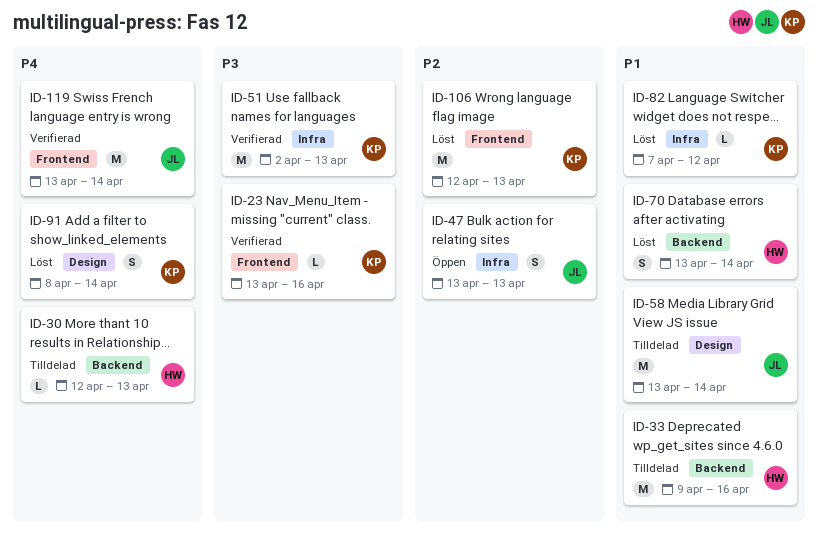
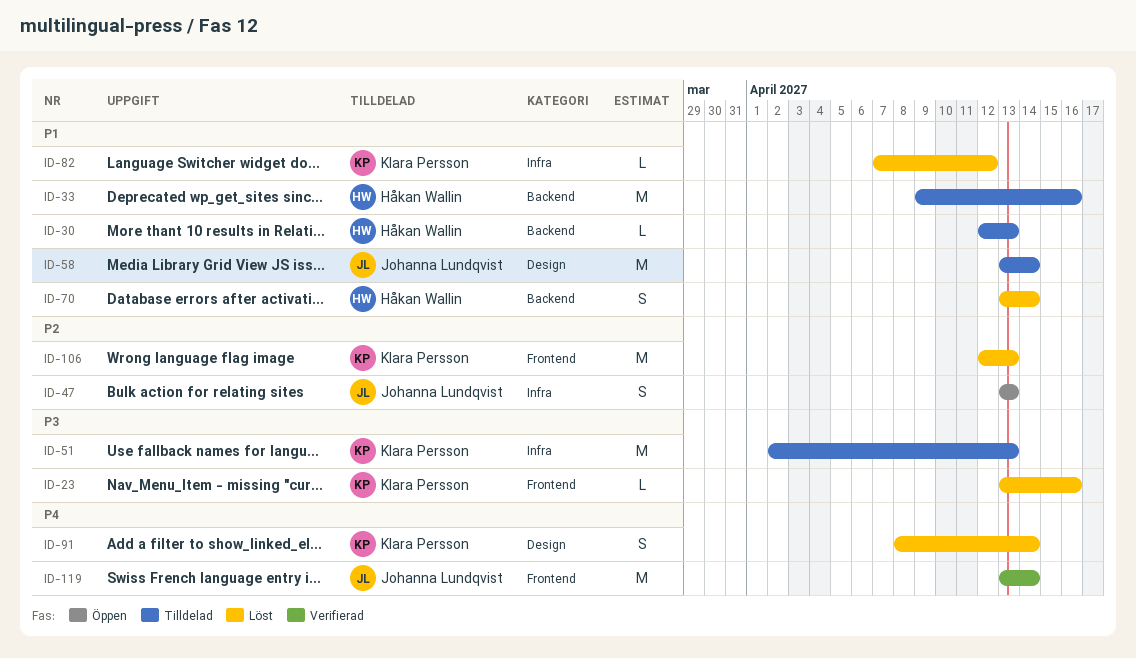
ID-23, status: Verifierad -> Löst
ID-30, priority: P4 -> P1
ID-51, status: Verifierad -> Tilldelad

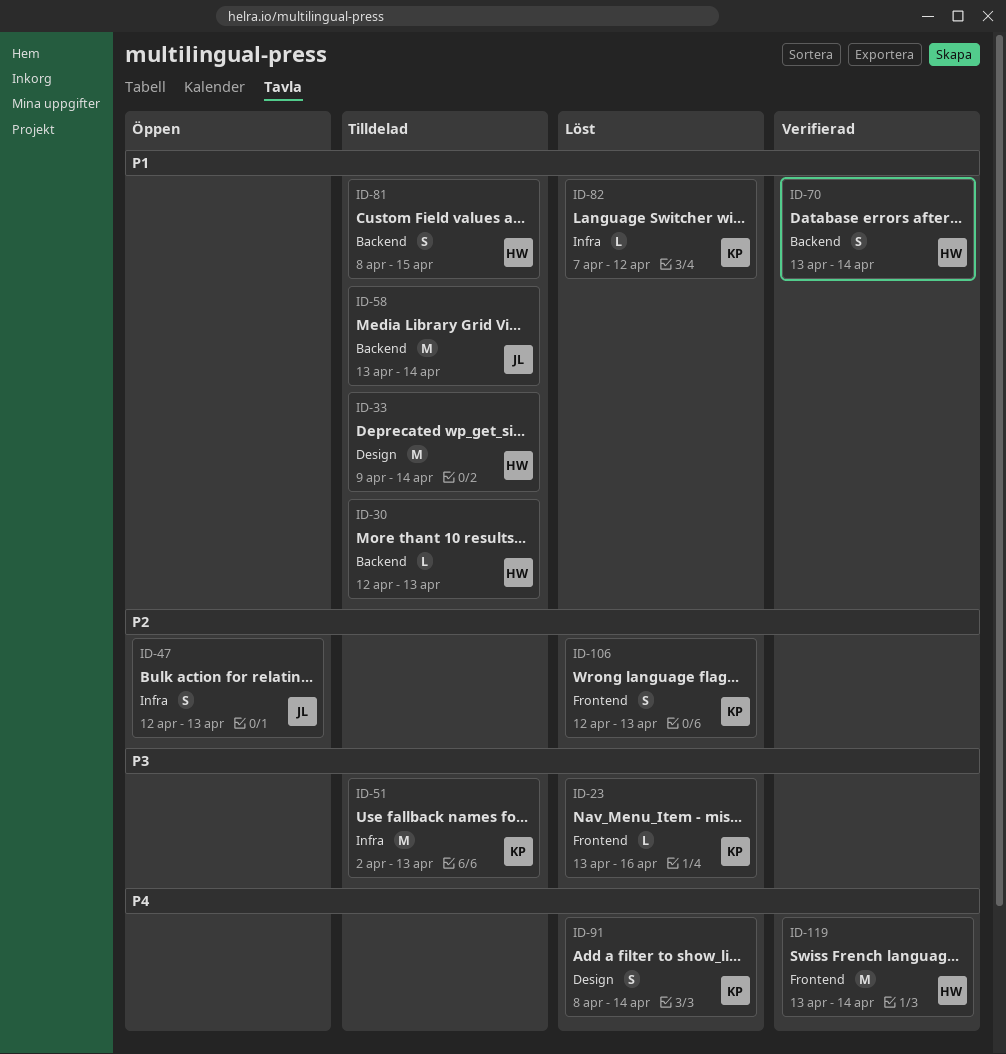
ID-33, label: Backend -> Design
ID-33, due: Apr 16 -> Apr 14
ID-47, start: Apr 13 -> Apr 12
ID-58, label: Design -> Backend
ID-70, status: Löst -> Verifierad
ID-81: none -> present
ID-106, estimate: M -> S
ID-119, owner: Johanna Lundqvist -> Håkan Wallin

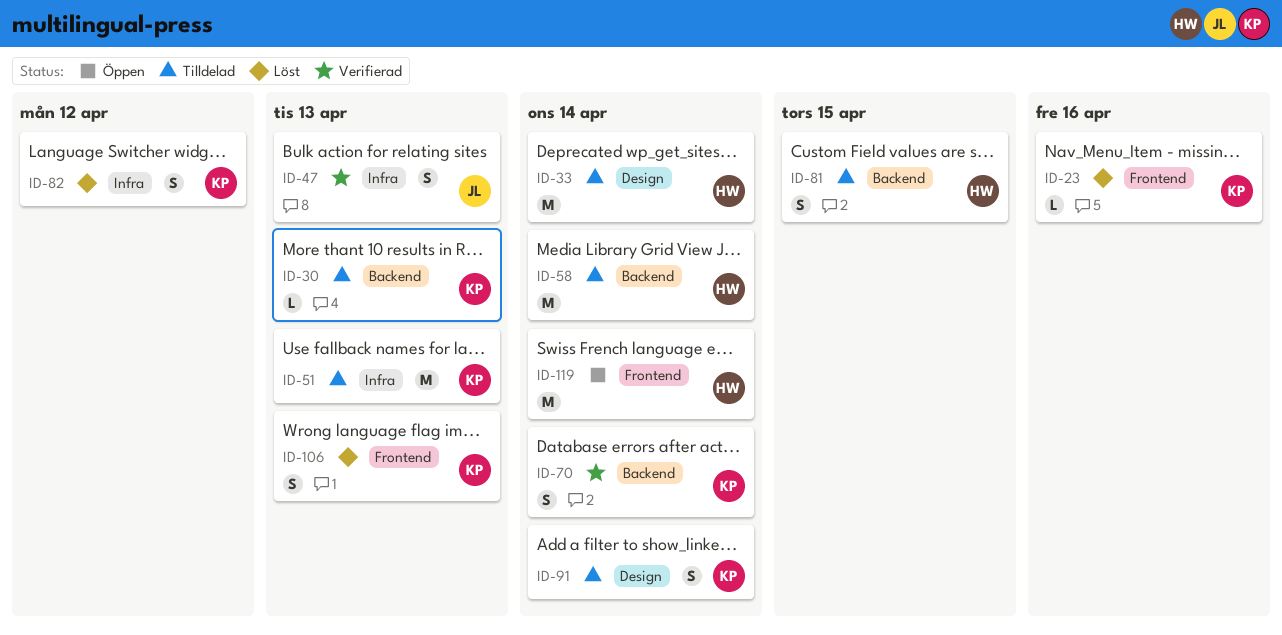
ID-30, owner: HW -> KP
ID-47, status: Öppen -> Verifierad
ID-58, owner: JL -> HW
ID-70, owner: HW -> KP
ID-82, estimate: L -> S
ID-91, status: Löst -> Tilldelad
ID-119, status: Verifierad -> Öppen

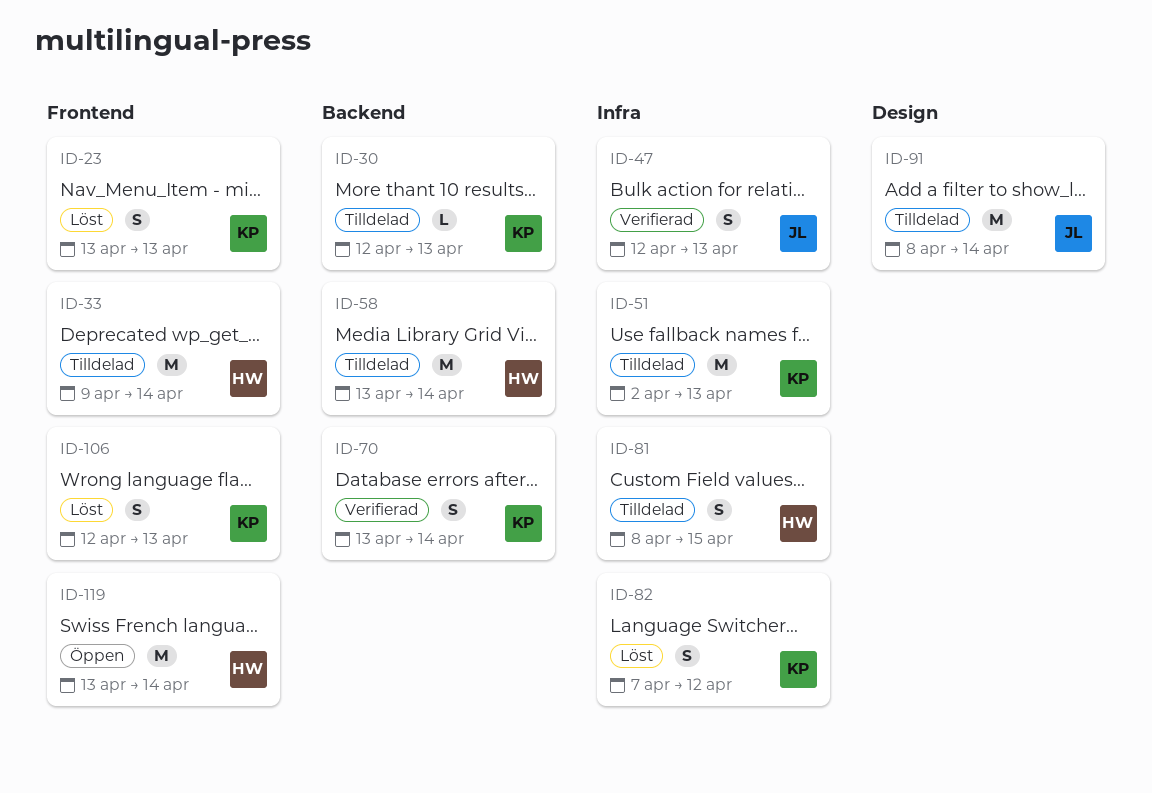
ID-23, estimate: L -> S
ID-23, due: Apr 16 -> Apr 13
ID-33, label: Design -> Frontend
ID-81, label: Backend -> Infra
ID-91, owner: KP -> JL
ID-91, estimate: S -> M

